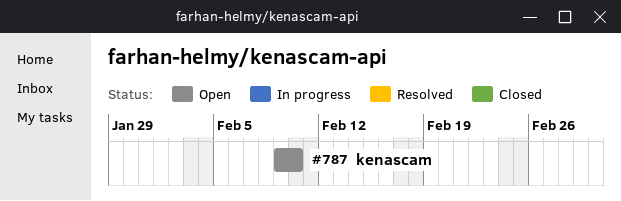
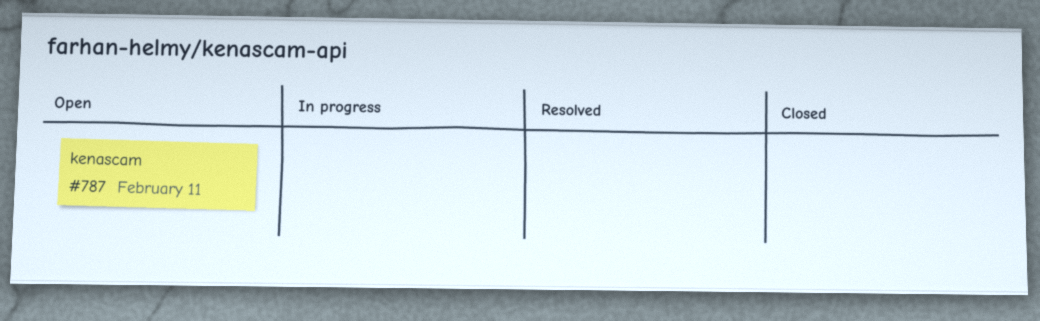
#787, due: Feb 10 -> Feb 11

